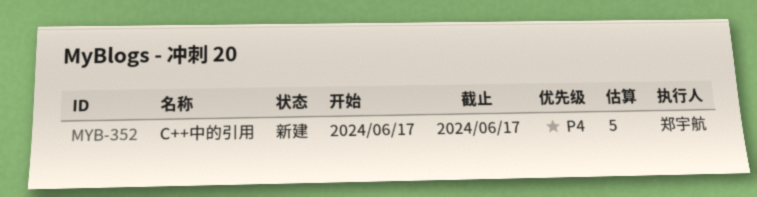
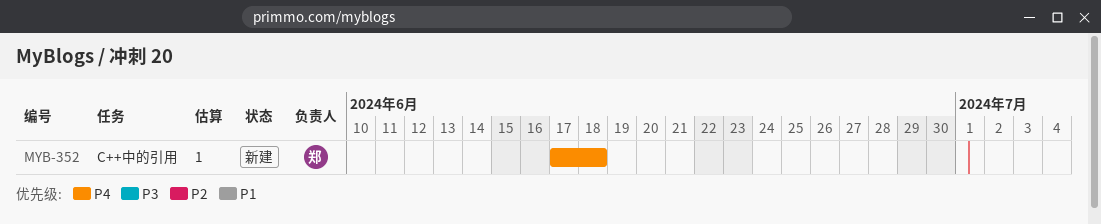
MYB-352, estimate: 5 -> 1
MYB-352, due: Jun 17 -> Jun 18

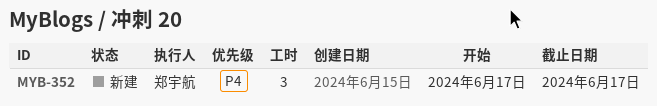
MYB-352, estimate: 1 -> 3
MYB-352, due: Jun 18 -> Jun 17

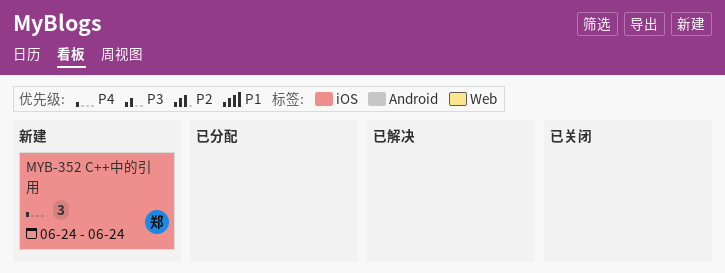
MYB-352, start: Jun 17 -> Jun 24
MYB-352, due: Jun 17 -> Jun 24

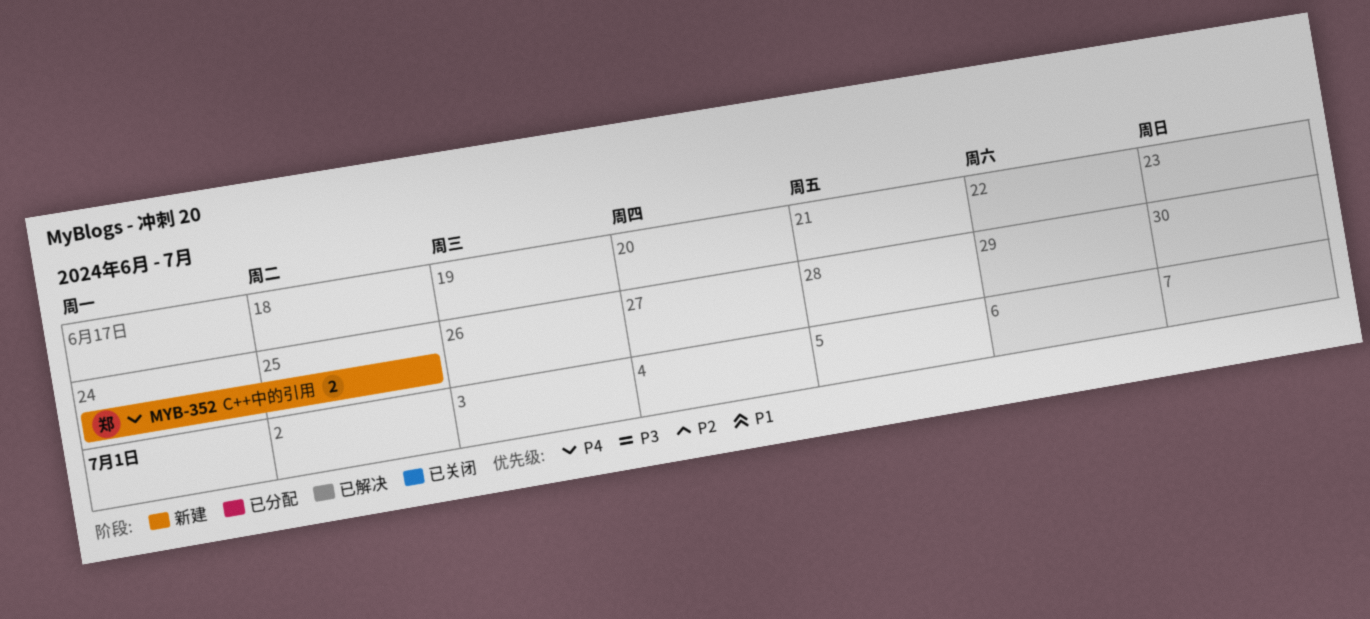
MYB-352, estimate: 3 -> 2
MYB-352, due: Jun 24 -> Jun 25

